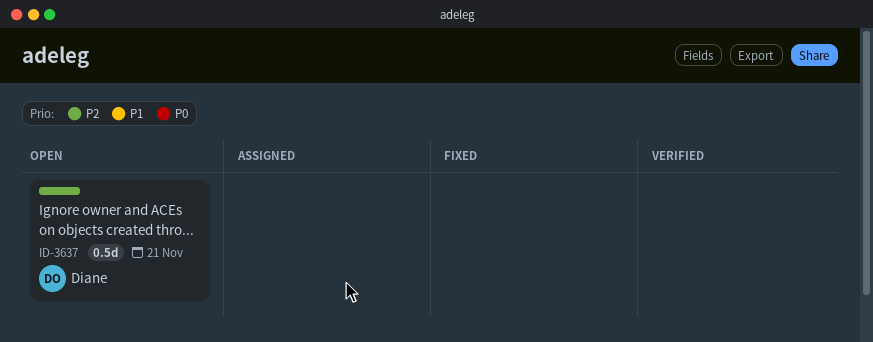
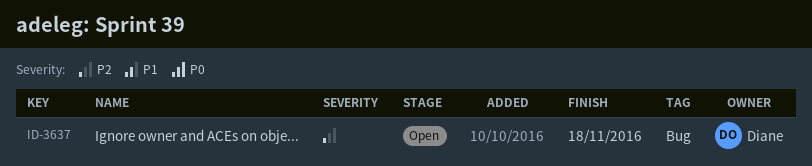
ID-3637, due: Nov 21 -> Nov 18

